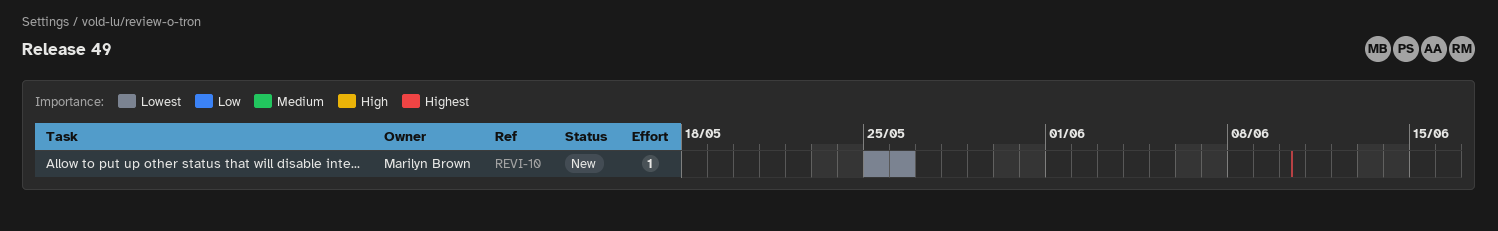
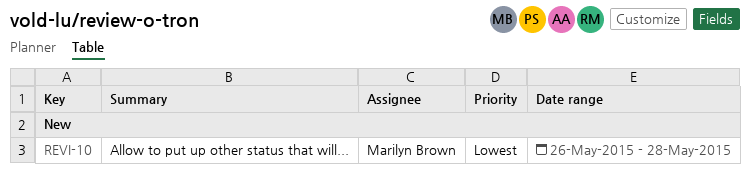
REVI-10, start: May 25 -> May 26
REVI-10, due: May 26 -> May 28

